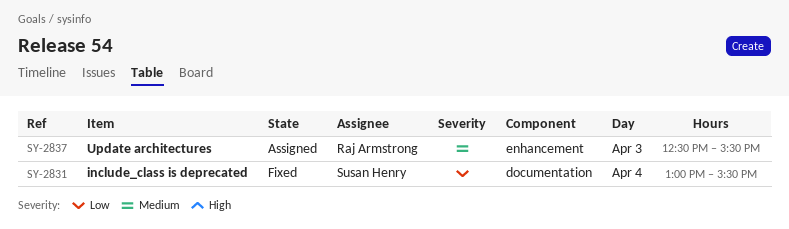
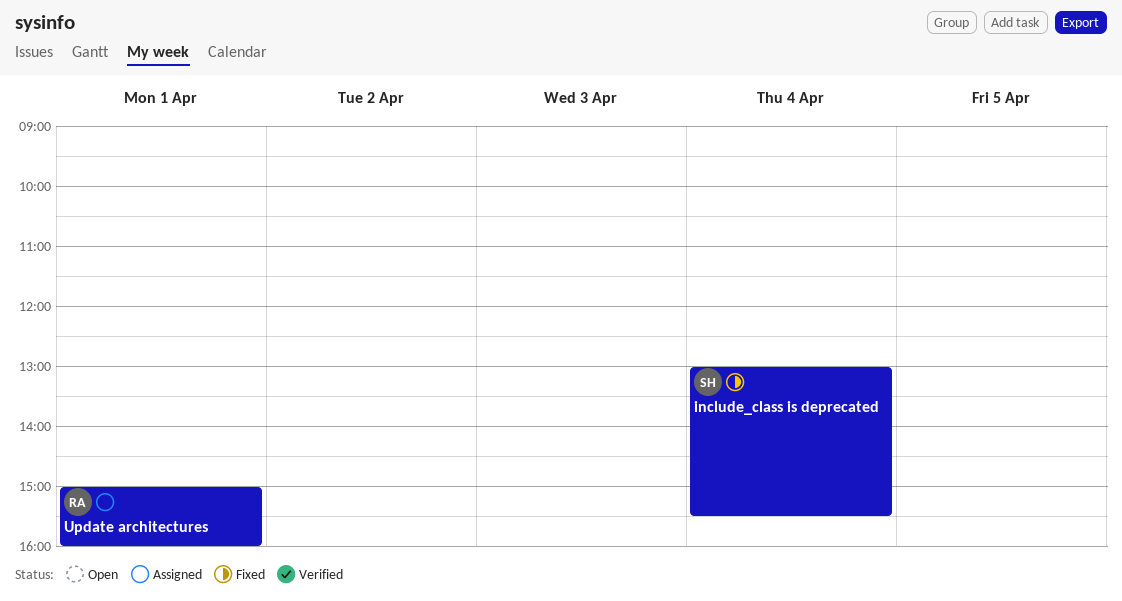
Update architectures, day: Apr 3 -> Apr 1
Update architectures, begins: 12:30 -> 15:00
Update architectures, ends: 15:30 -> 16:00

